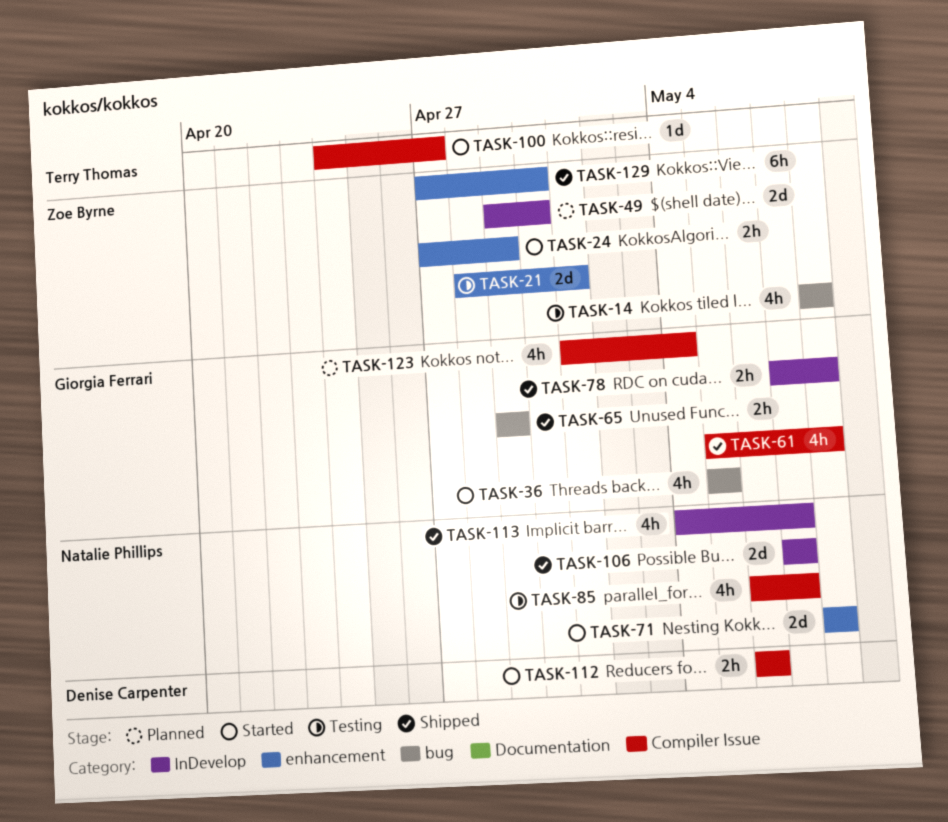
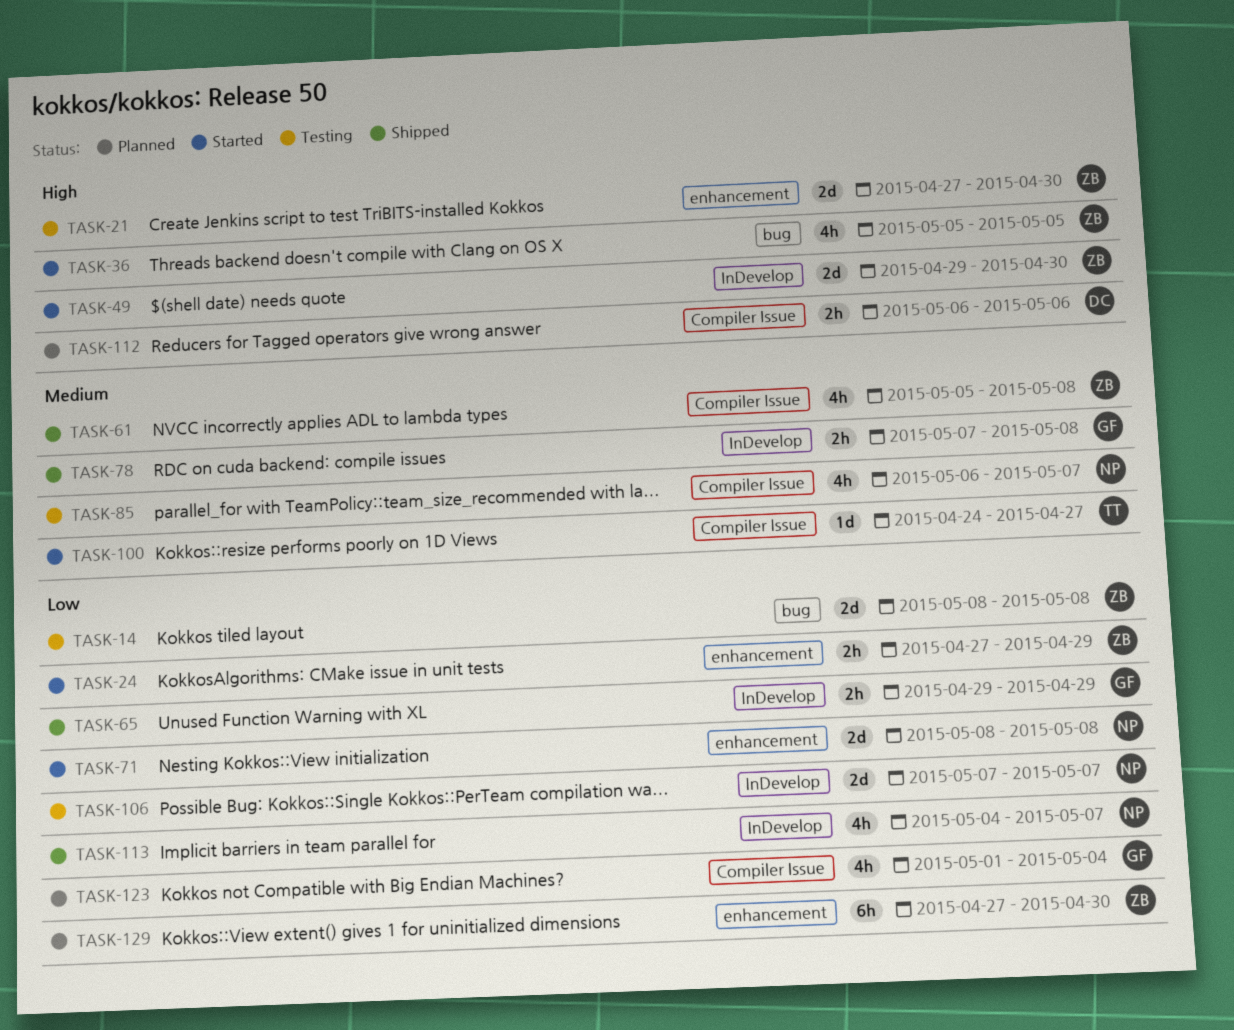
TASK-14, estimate: 4h -> 2d
TASK-21, start: Apr 28 -> Apr 27
TASK-21, due: May 1 -> Apr 30
TASK-36, owner: Giorgia Ferrari -> Zoe Byrne
TASK-49, status: Planned -> Started
TASK-61, owner: Giorgia Ferrari -> Zoe Byrne
TASK-65, label: bug -> InDevelop
TASK-106, status: Shipped -> Testing
TASK-112, status: Started -> Planned
TASK-129, status: Shipped -> Planned

